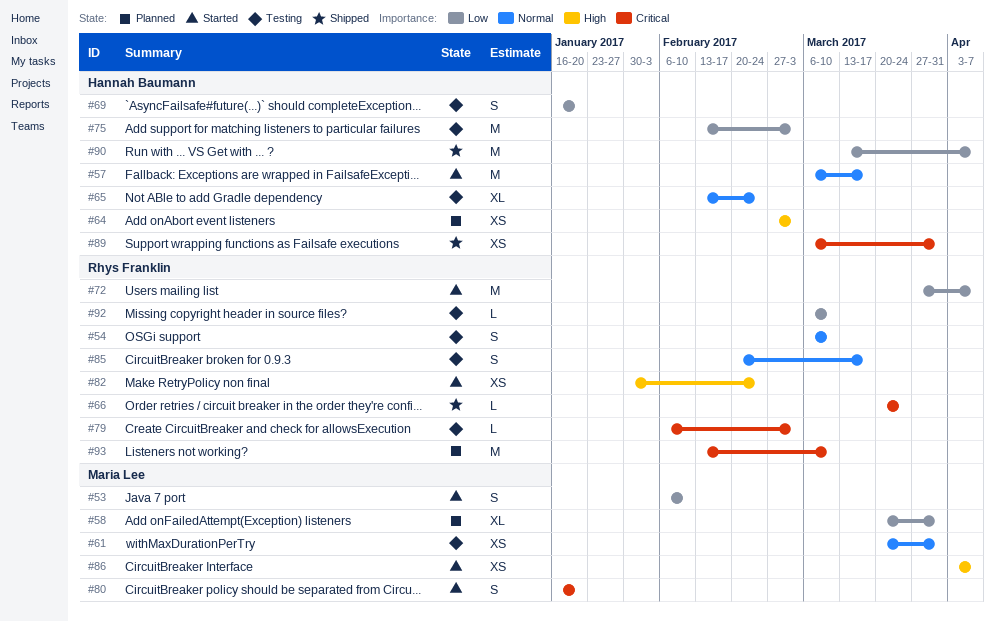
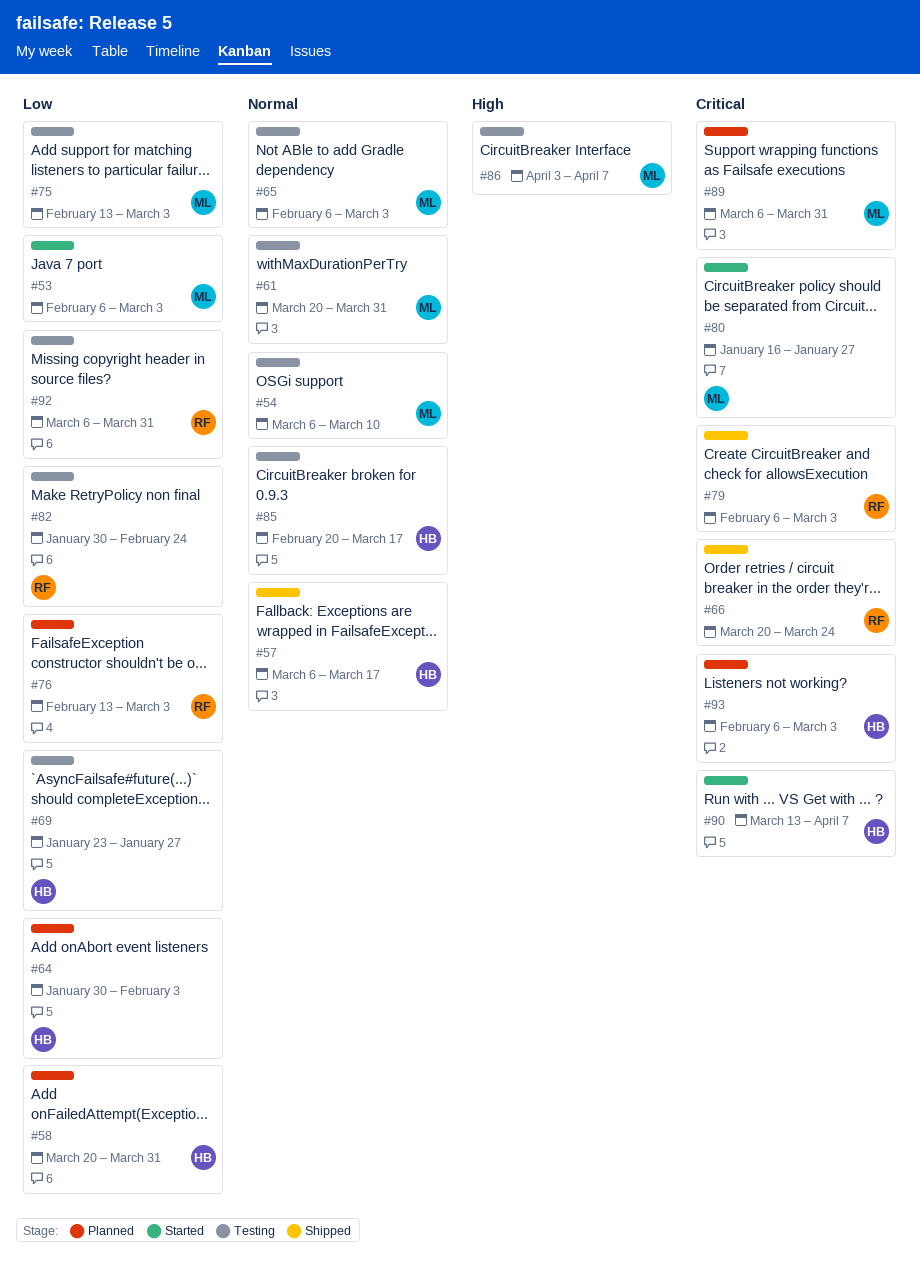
#53, due: Feb 10 -> Mar 3
#54, owner: Rhys Franklin -> Maria Lee
#57, status: Started -> Shipped
#58, owner: Maria Lee -> Hannah Baumann
#64, priority: High -> Low
#64, start: Feb 27 -> Jan 30
#64, due: Mar 3 -> Feb 3
#65, owner: Hannah Baumann -> Maria Lee
#65, start: Feb 13 -> Feb 6
#65, due: Feb 24 -> Mar 3
#69, start: Jan 16 -> Jan 23
#69, due: Jan 20 -> Jan 27
#72: present -> none
#75, owner: Hannah Baumann -> Maria Lee
#76: none -> present
#79, status: Testing -> Shipped
#80, due: Jan 20 -> Jan 27
#82, status: Started -> Testing
#82, priority: High -> Low
#85, owner: Rhys Franklin -> Hannah Baumann
#86, status: Started -> Testing
#89, status: Shipped -> Planned
#89, owner: Hannah Baumann -> Maria Lee
#90, status: Shipped -> Started
#90, priority: Low -> Critical
#92, due: Mar 10 -> Mar 31
#93, owner: Rhys Franklin -> Hannah Baumann
#93, start: Feb 13 -> Feb 6
#93, due: Mar 10 -> Mar 3

